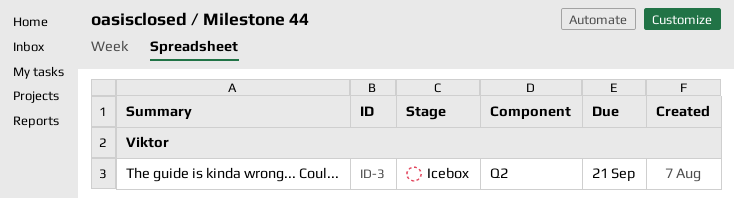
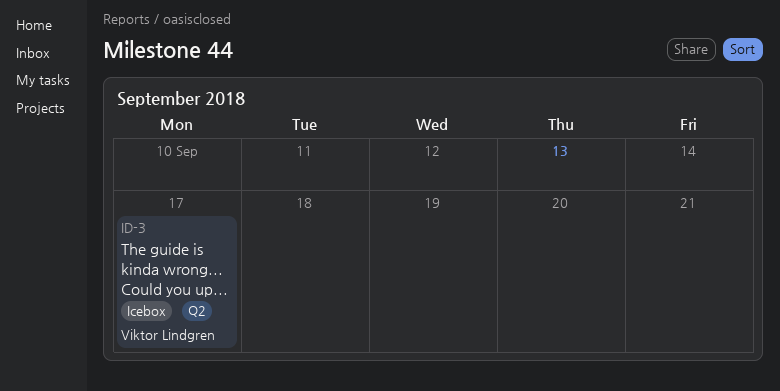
ID-3, due: Sep 21 -> Sep 17

